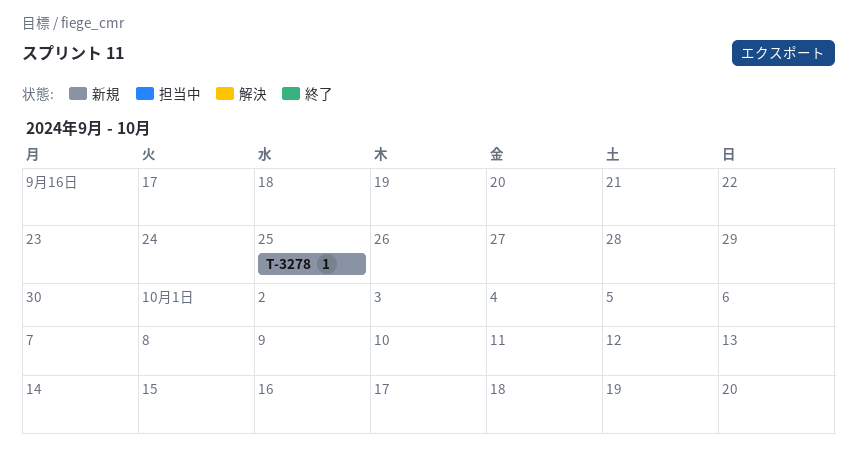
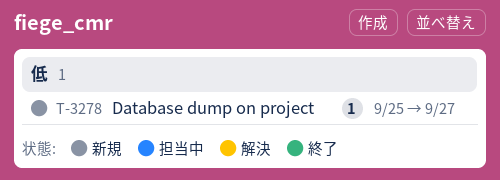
T-3278, due: Sep 25 -> Sep 27

